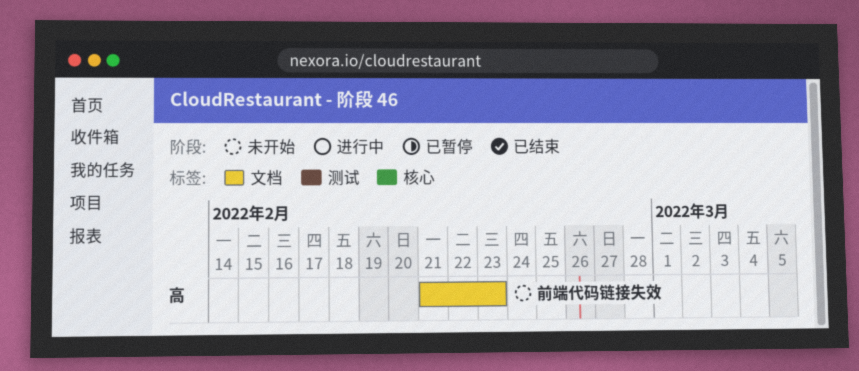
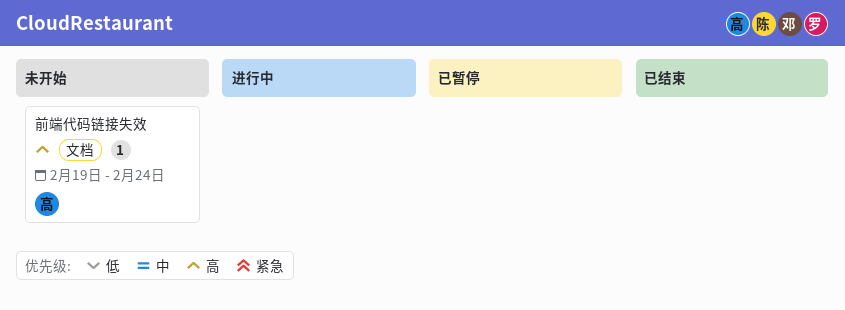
前端代码链接失效, start: Feb 21 -> Feb 19
前端代码链接失效, due: Feb 23 -> Feb 24

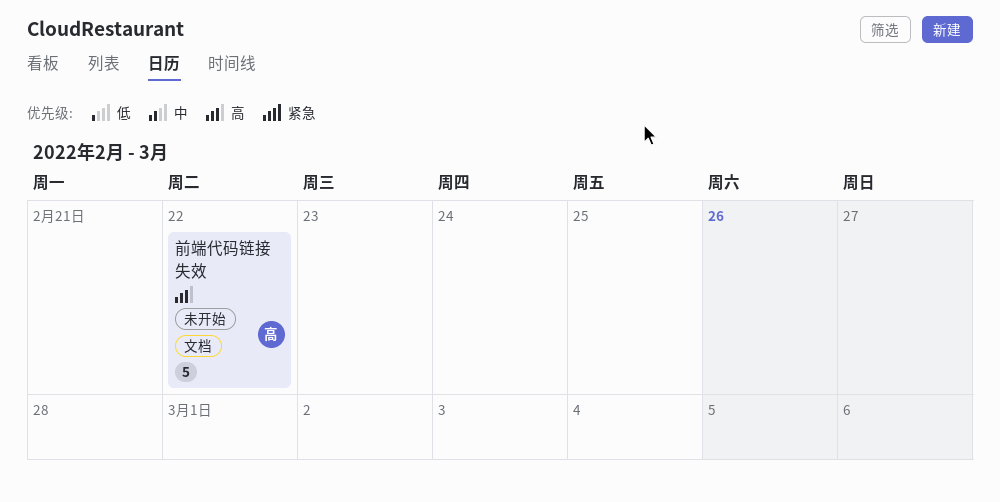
前端代码链接失效, estimate: 1 -> 5
前端代码链接失效, due: Feb 24 -> Feb 22

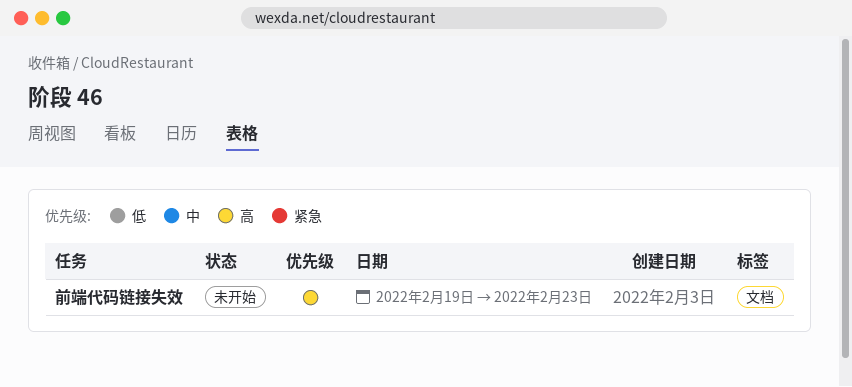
前端代码链接失效, due: Feb 22 -> Feb 23

